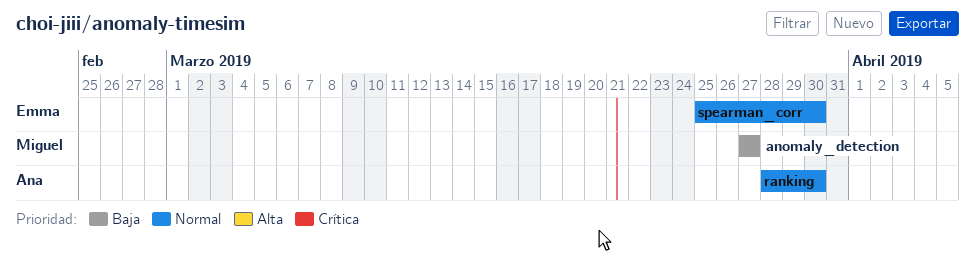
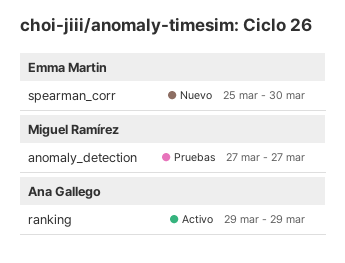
ranking, start: Mar 28 -> Mar 29
ranking, due: Mar 30 -> Mar 29

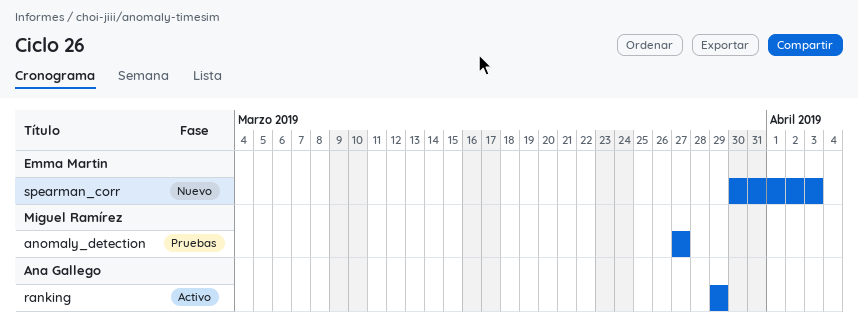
spearman_corr, start: Mar 25 -> Mar 30
spearman_corr, due: Mar 30 -> Apr 3

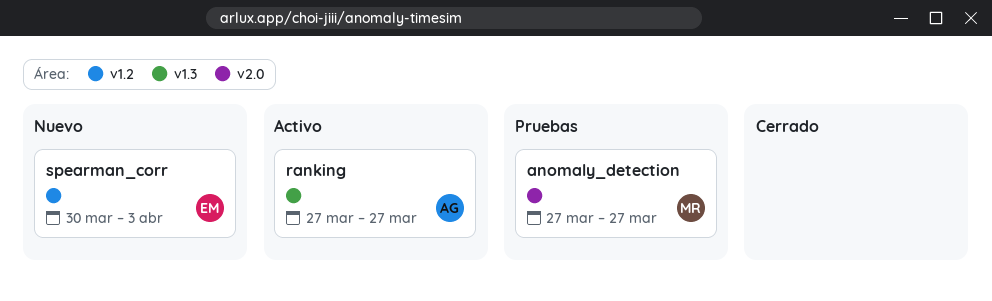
ranking, start: Mar 29 -> Mar 27
ranking, due: Mar 29 -> Mar 27

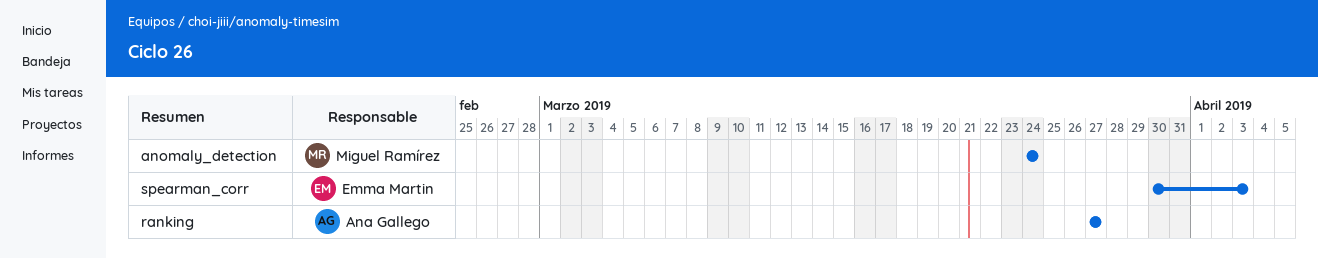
anomaly_detection, start: Mar 27 -> Mar 24
anomaly_detection, due: Mar 27 -> Mar 24

